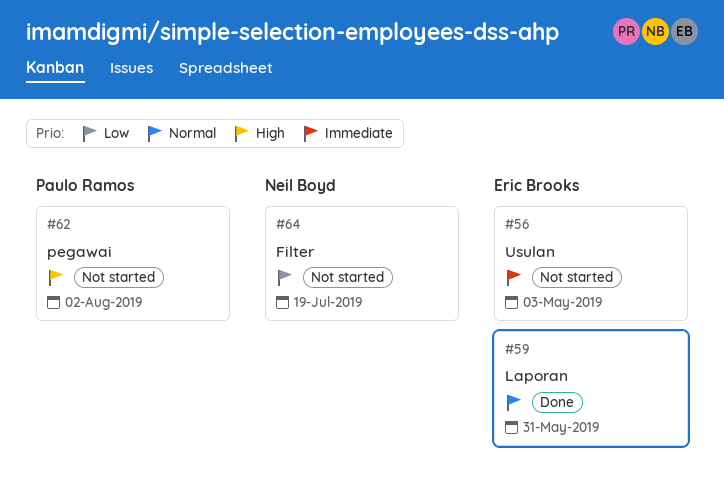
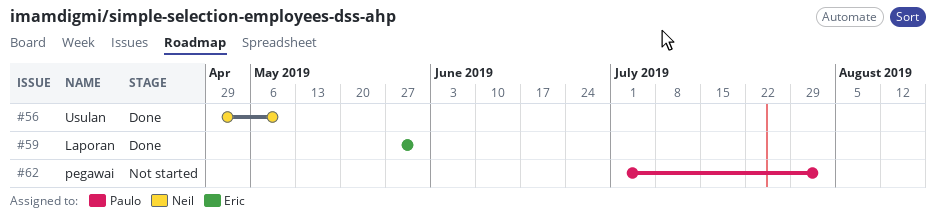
#56, status: Not started -> Done
#56, owner: Eric Brooks -> Neil Boyd
#56, due: May 3 -> May 10
#64: present -> none

